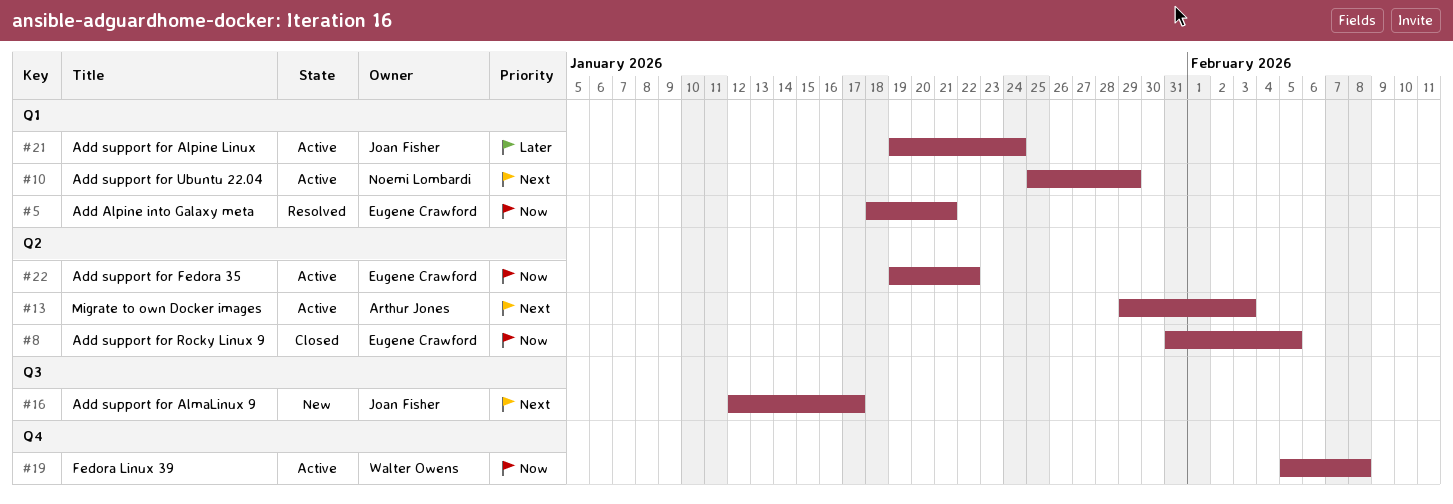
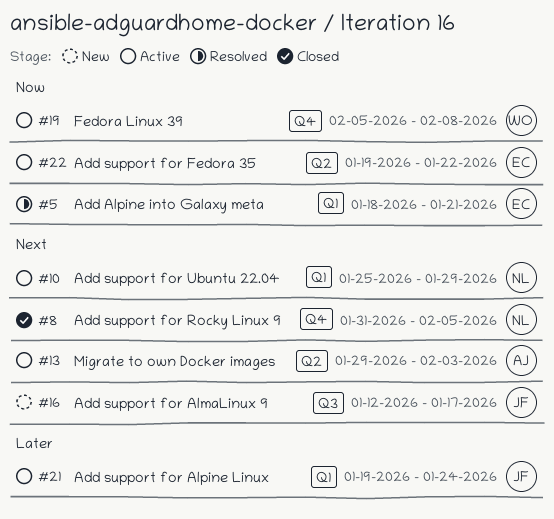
#8, owner: Eugene Crawford -> Noemi Lombardi
#8, priority: Now -> Next
#8, label: Q2 -> Q4

